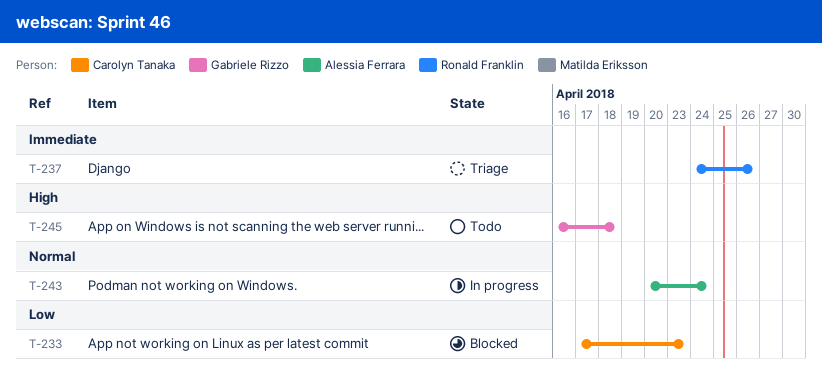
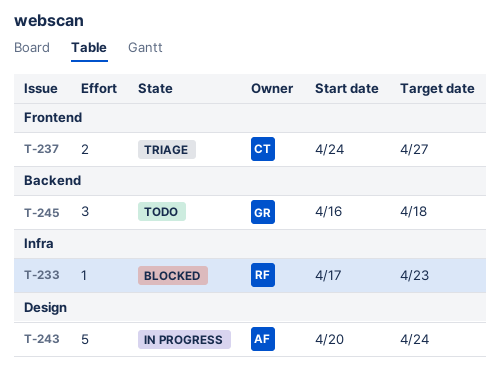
T-233, owner: Carolyn Tanaka -> Ronald Franklin
T-237, owner: Ronald Franklin -> Carolyn Tanaka
T-237, due: Apr 26 -> Apr 27

